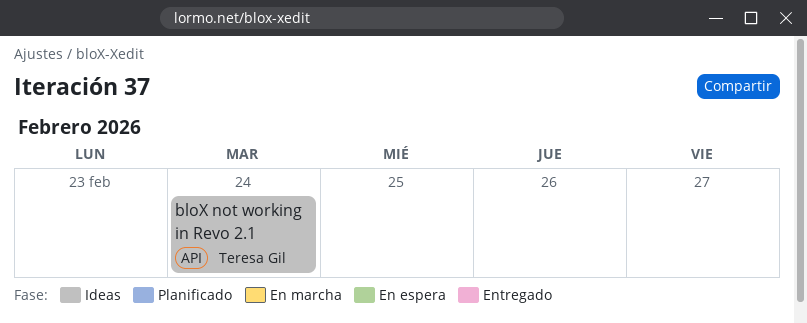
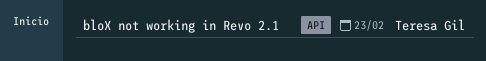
bloX not working in Revo 2.1, due: Feb 24 -> Feb 23

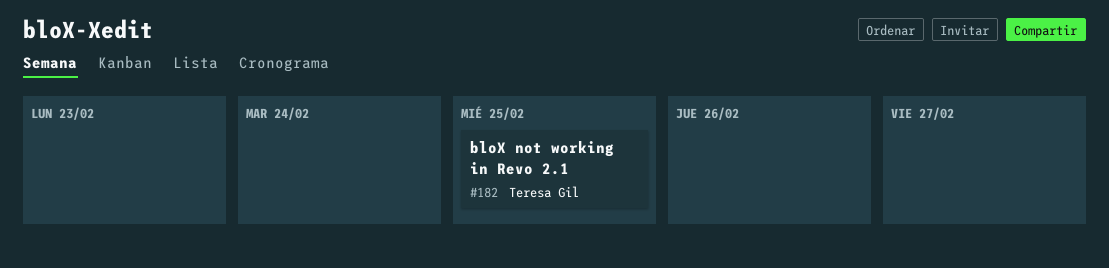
bloX not working in Revo 2.1, due: Feb 23 -> Feb 25

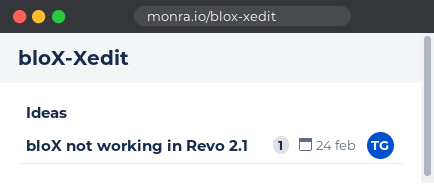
bloX not working in Revo 2.1, due: Feb 25 -> Feb 24

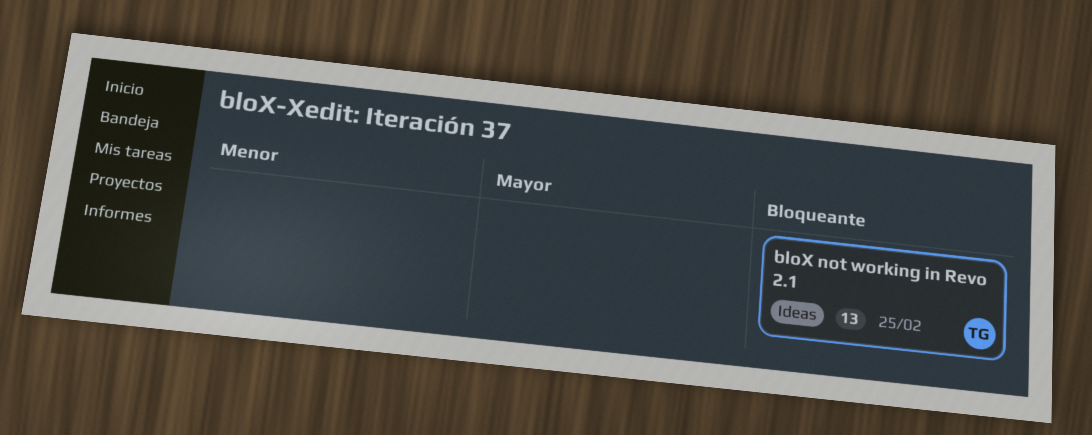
bloX not working in Revo 2.1, estimate: 1 -> 13
bloX not working in Revo 2.1, due: Feb 24 -> Feb 25

